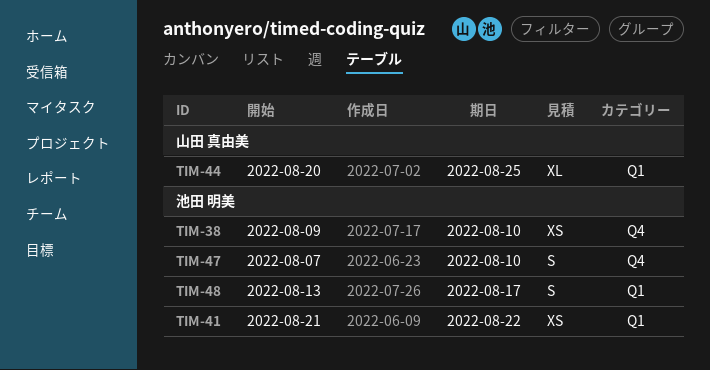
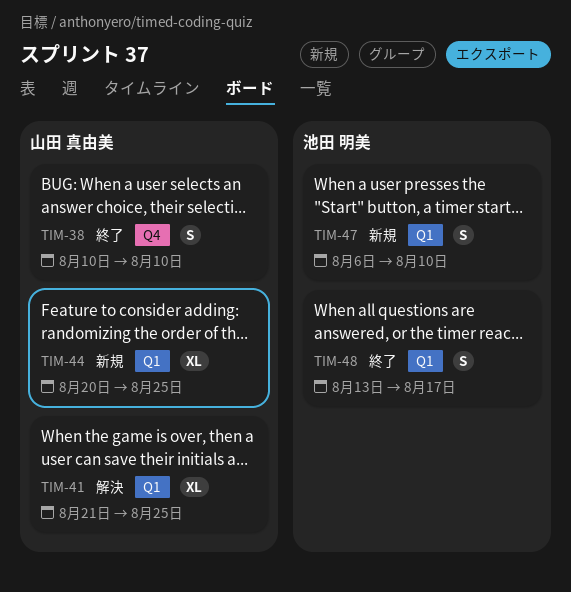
TIM-38, owner: 池田 明美 -> 山田 真由美
TIM-38, estimate: XS -> S
TIM-38, start: Aug 9 -> Aug 10
TIM-41, owner: 池田 明美 -> 山田 真由美
TIM-41, estimate: XS -> XL
TIM-41, due: Aug 22 -> Aug 25
TIM-47, label: Q4 -> Q1
TIM-47, start: Aug 7 -> Aug 6

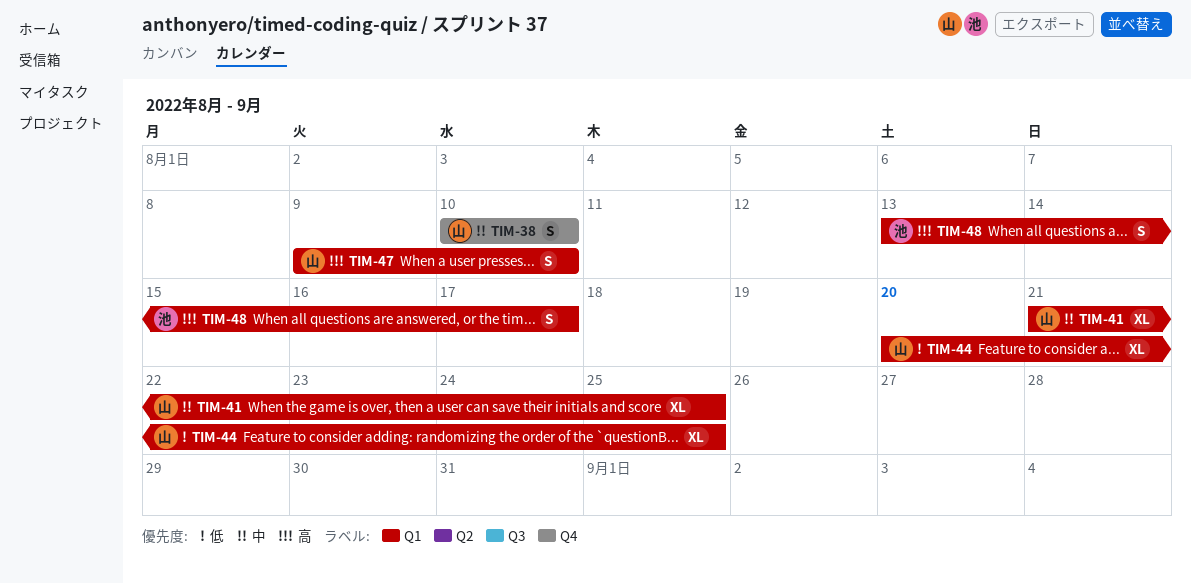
TIM-47, owner: 池田 明美 -> 山田 真由美
TIM-47, start: Aug 6 -> Aug 9

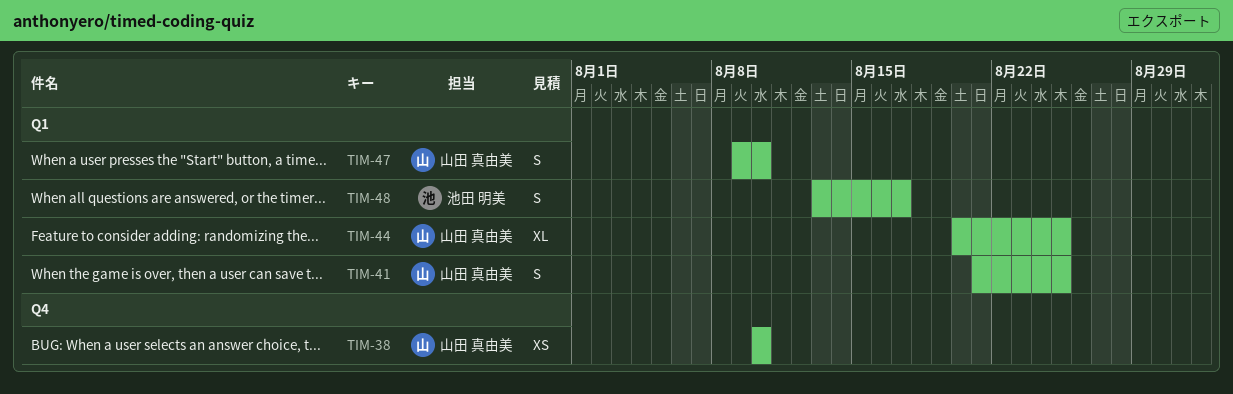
TIM-38, estimate: S -> XS
TIM-41, estimate: XL -> S

